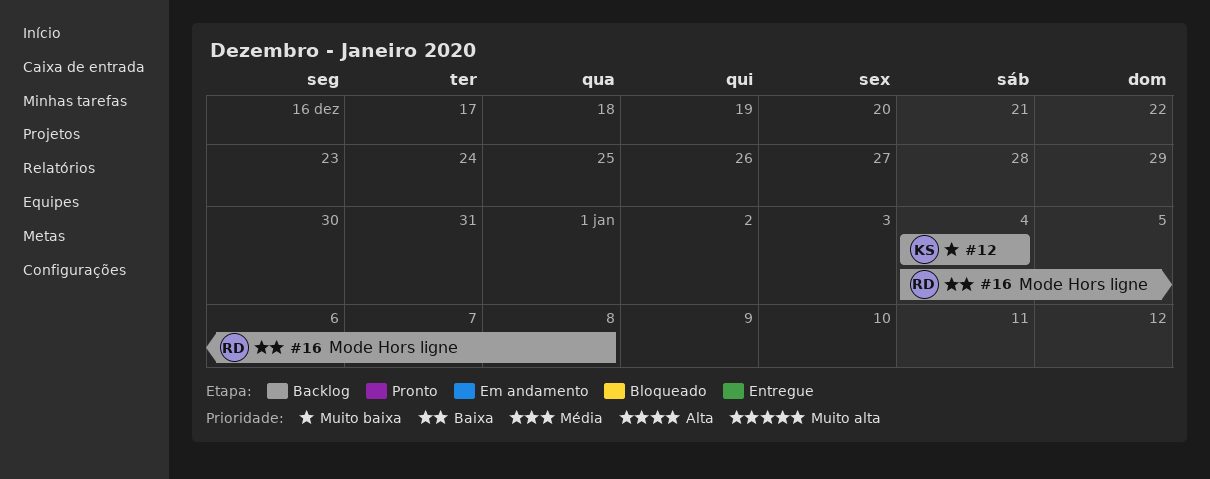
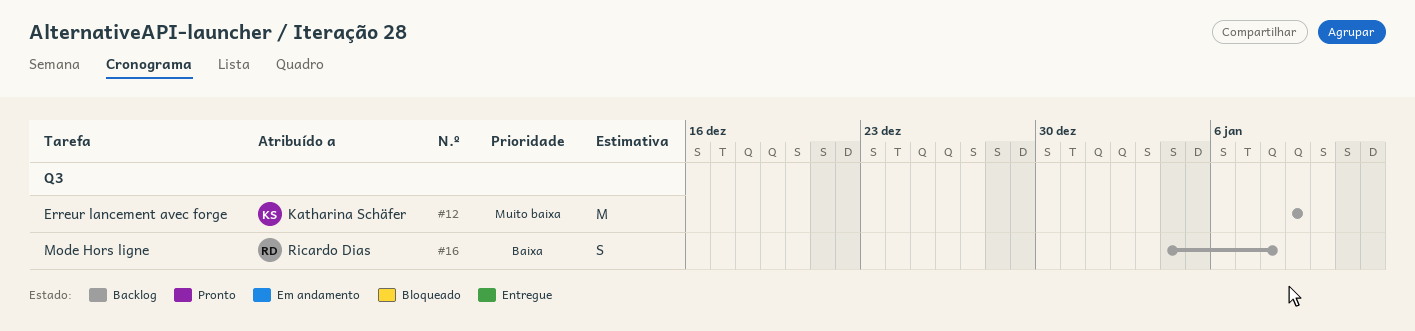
#12, start: Jan 4 -> Jan 9
#12, due: Jan 4 -> Jan 9

